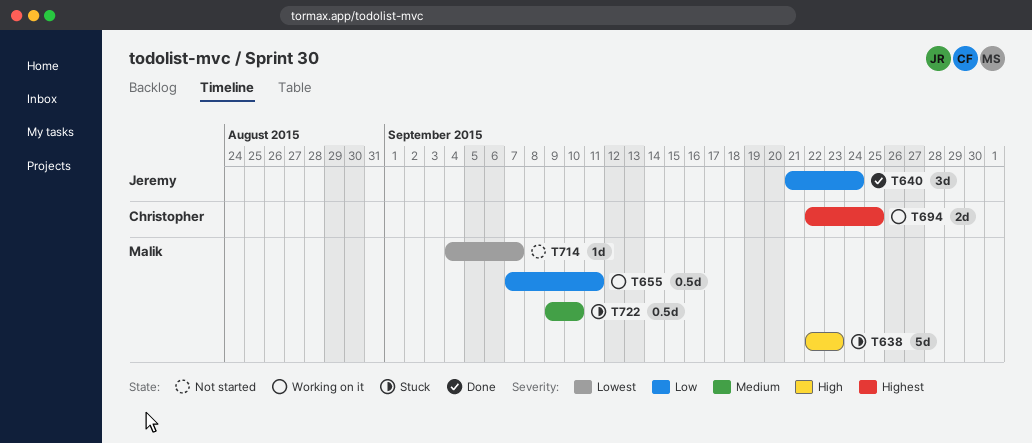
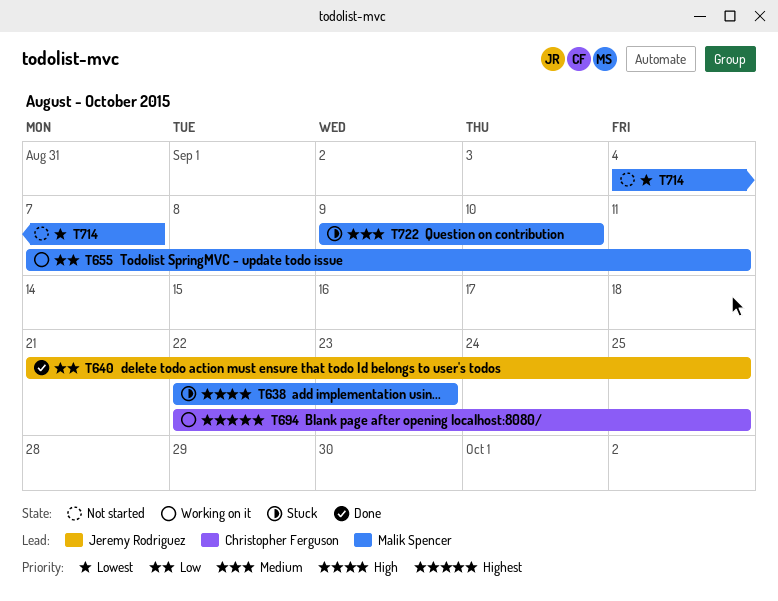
T640, due: Sep 24 -> Sep 25

